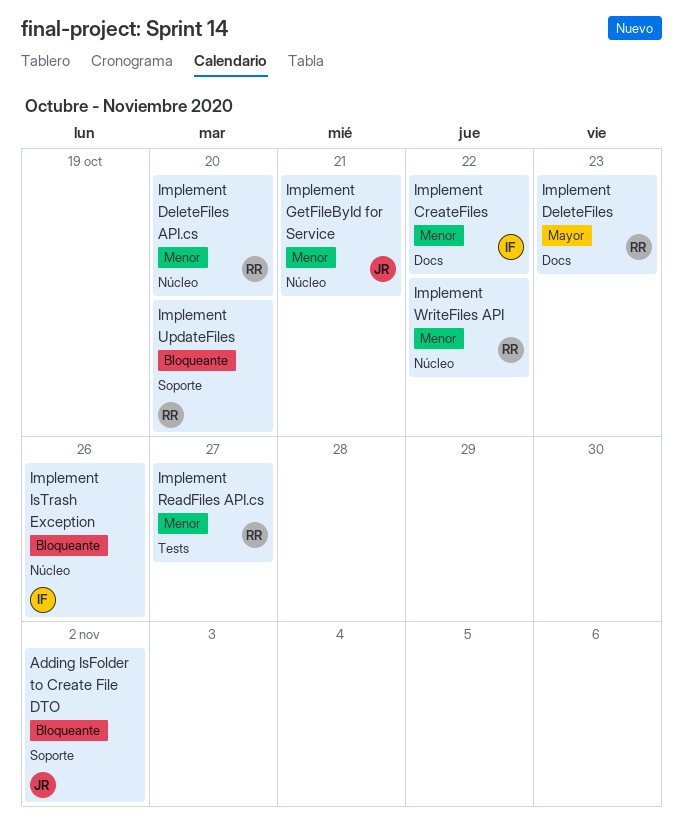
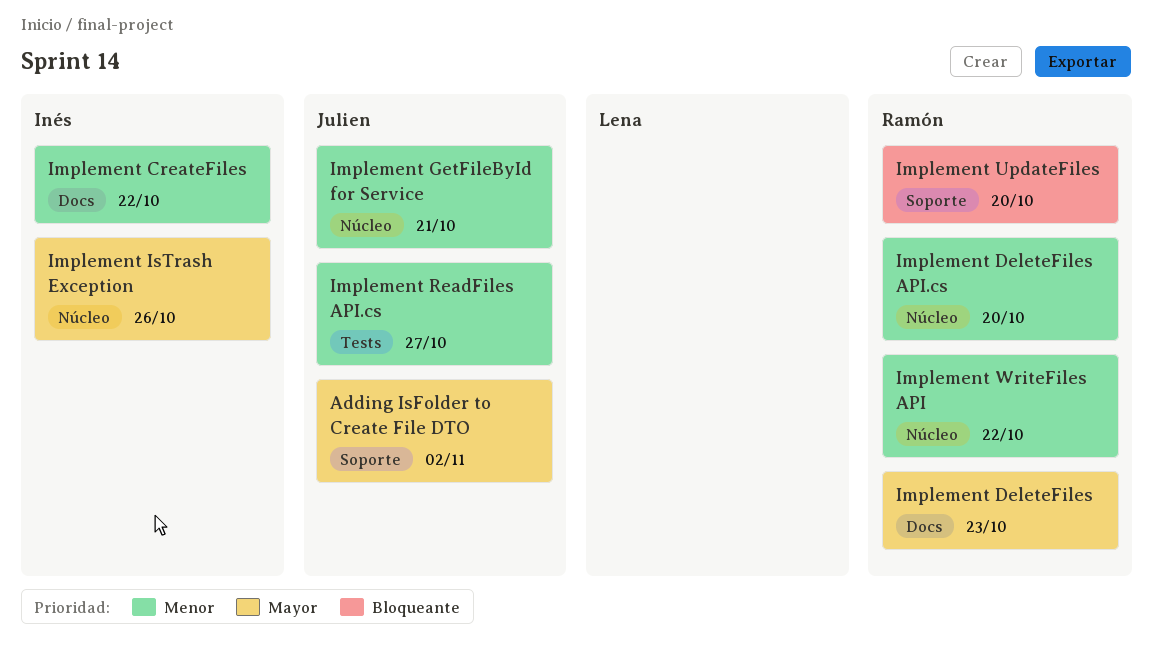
Adding IsFolder to Create File DTO, priority: Bloqueante -> Mayor
Implement IsTrash Exception, priority: Bloqueante -> Mayor
Implement ReadFiles API.cs, owner: Ramón -> Julien

